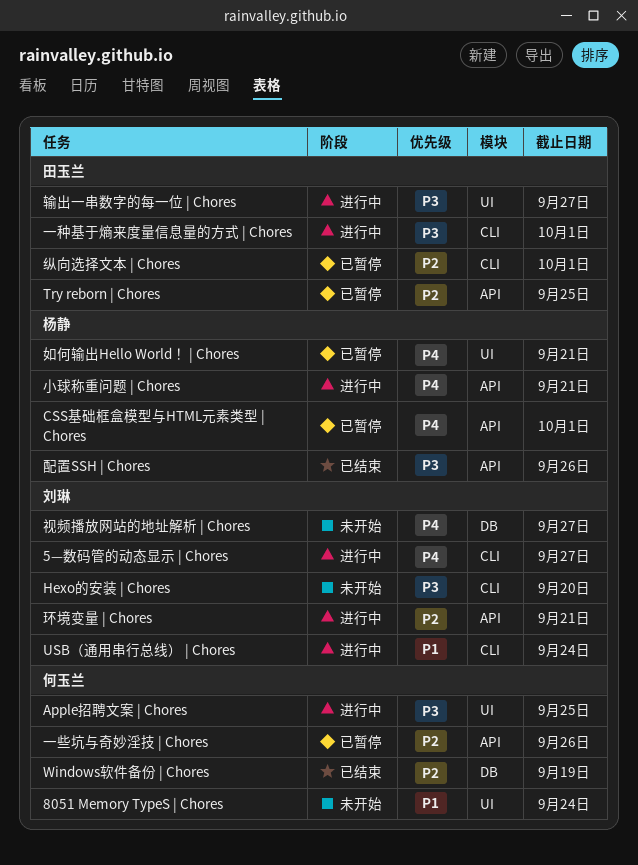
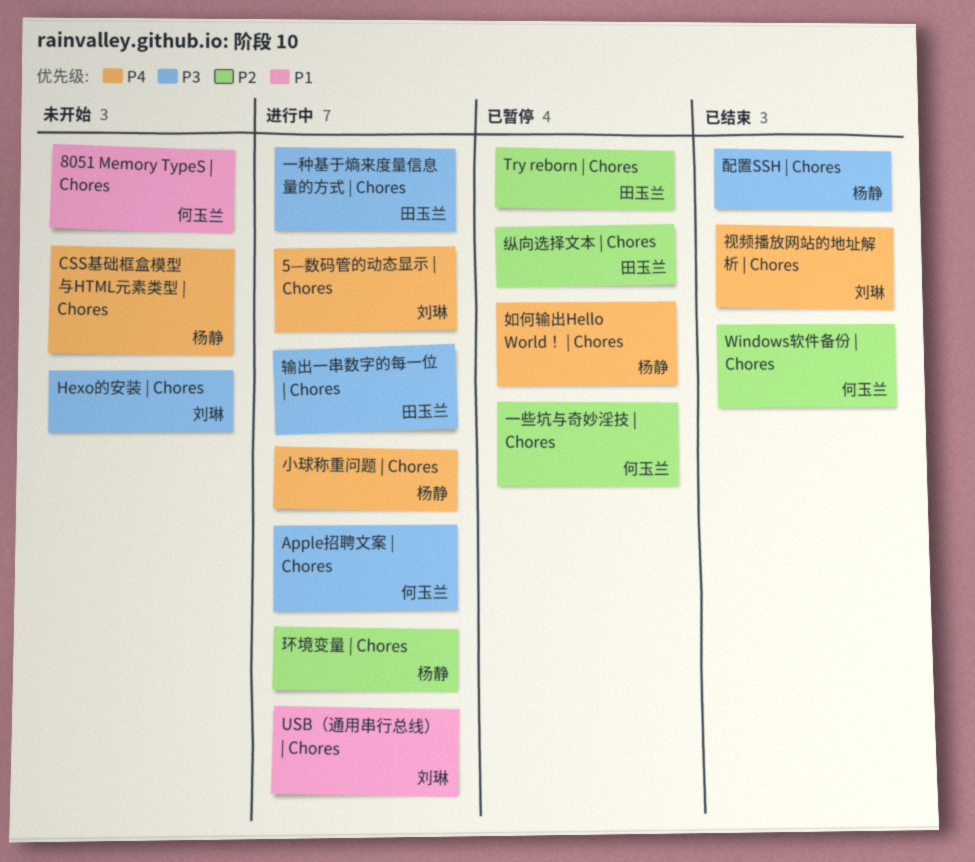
CSS基础框盒模型与HTML元素类型 | Chores, status: 已暂停 -> 未开始
环境变量 | Chores, owner: 刘琳 -> 杨静
视频播放网站的地址解析 | Chores, status: 未开始 -> 已结束

